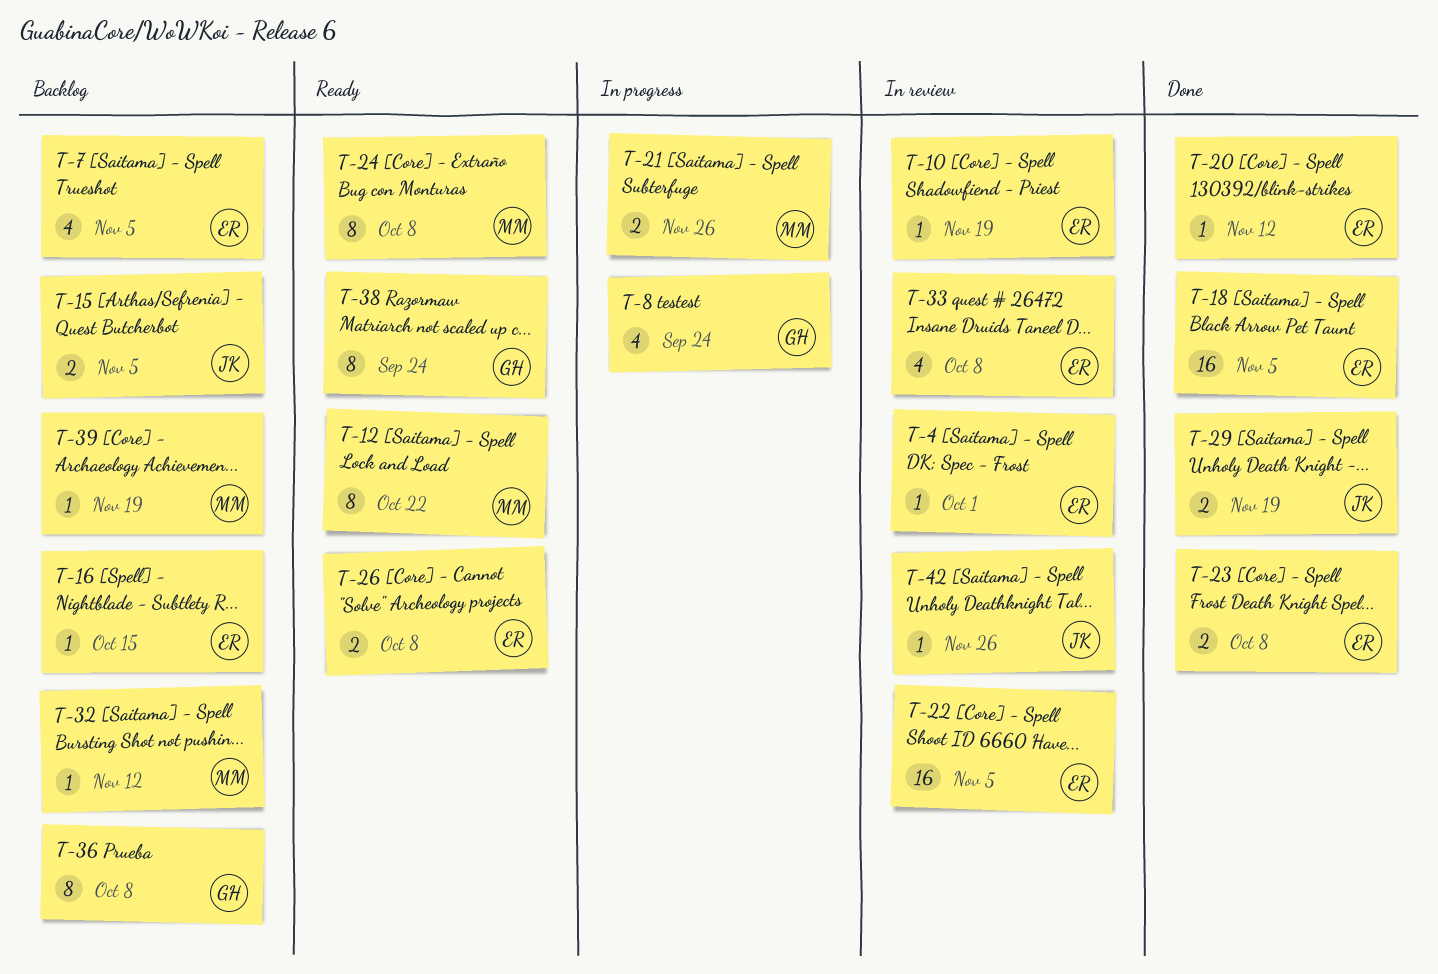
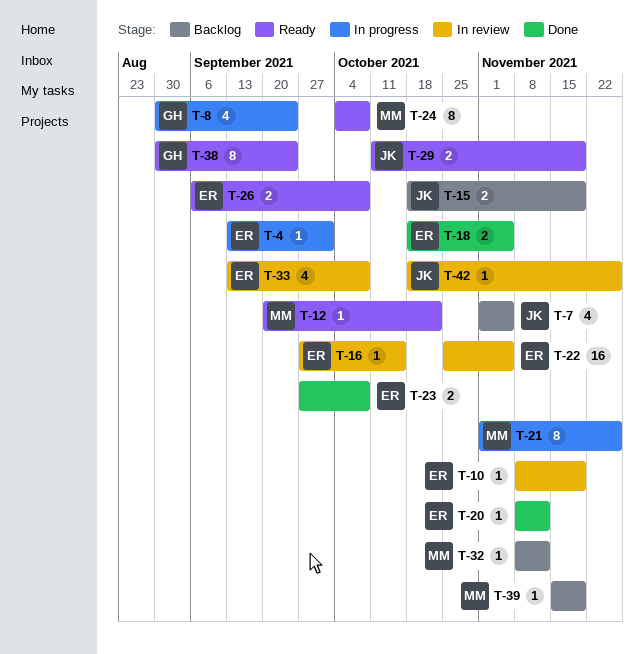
T-4, status: In review -> In progress
T-7, owner: ER -> JK
T-12, estimate: 8 -> 1
T-15, due: Nov 5 -> Nov 19
T-16, status: Backlog -> In review
T-18, estimate: 16 -> 2
T-21, estimate: 2 -> 8
T-29, status: Done -> Ready
T-36: present -> none

